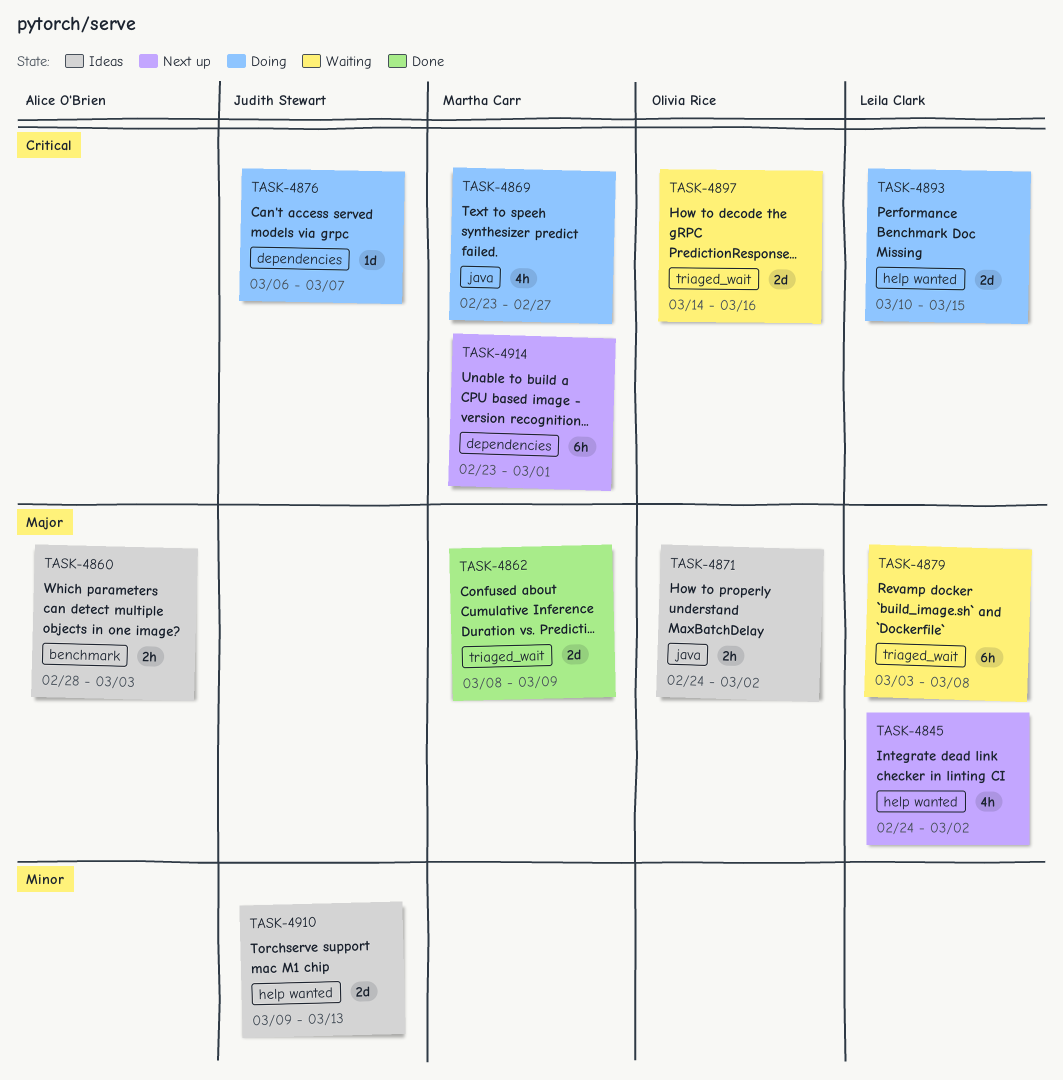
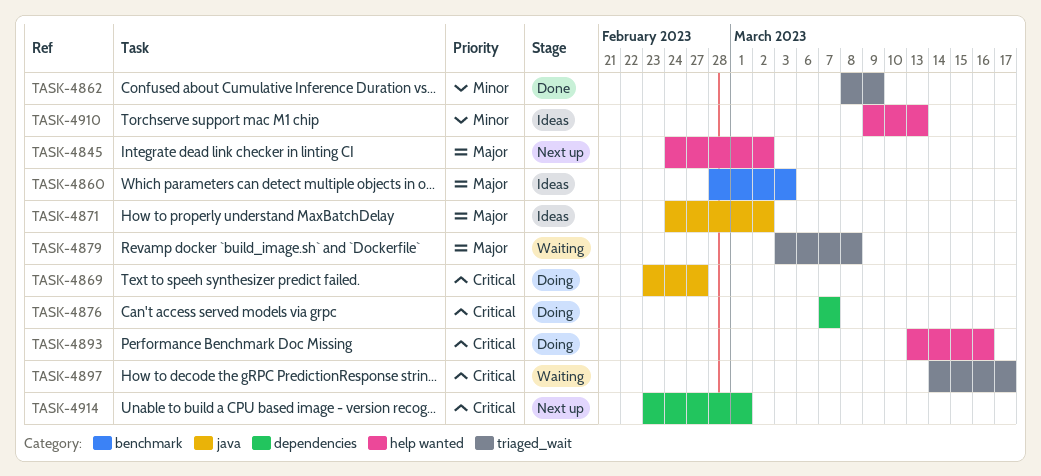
TASK-4862, priority: Major -> Minor
TASK-4876, start: Mar 6 -> Mar 7
TASK-4893, start: Mar 10 -> Mar 13
TASK-4893, due: Mar 15 -> Mar 16
TASK-4897, due: Mar 16 -> Mar 17

